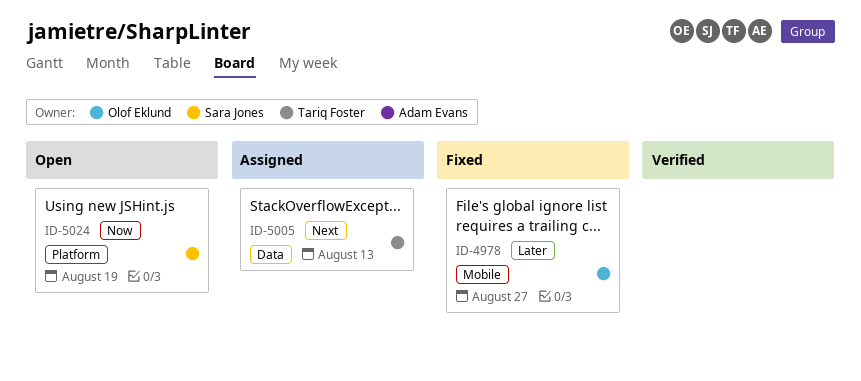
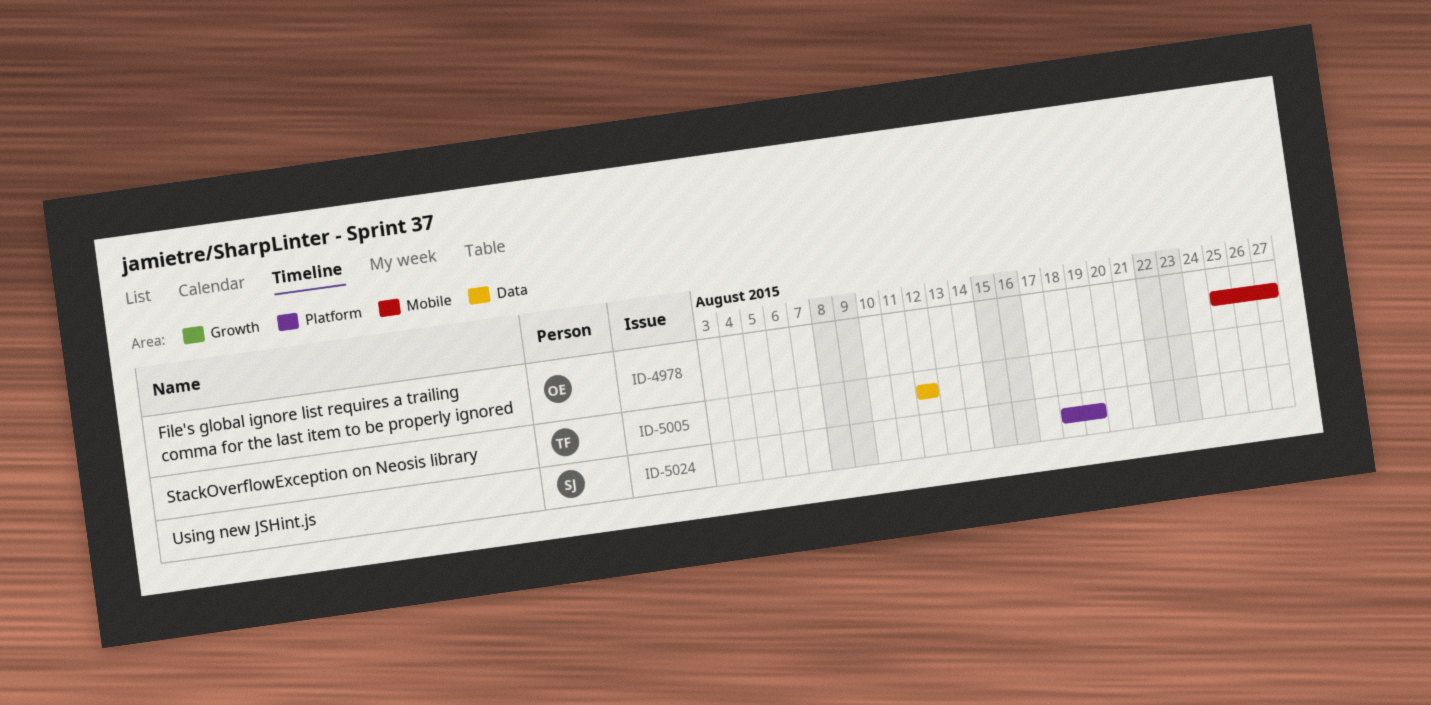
ID-5005, due: Aug 13 -> Aug 12

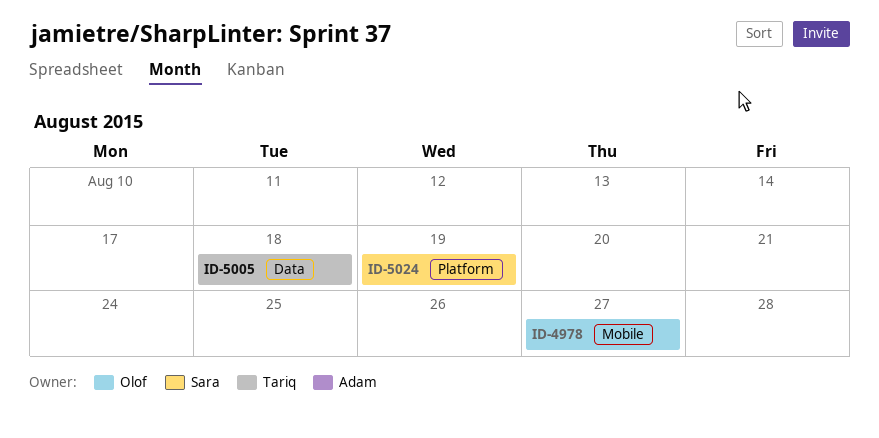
ID-5005, due: Aug 12 -> Aug 18

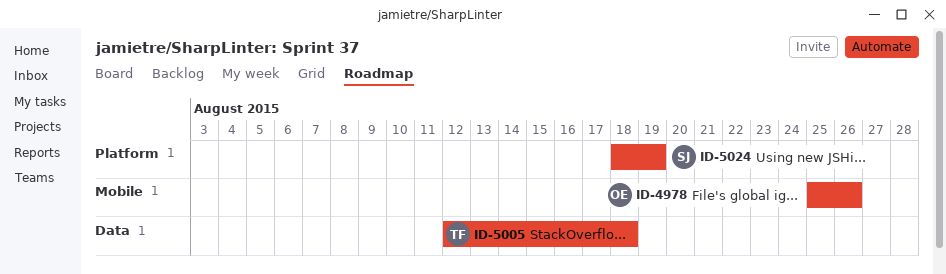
ID-4978, due: Aug 27 -> Aug 26

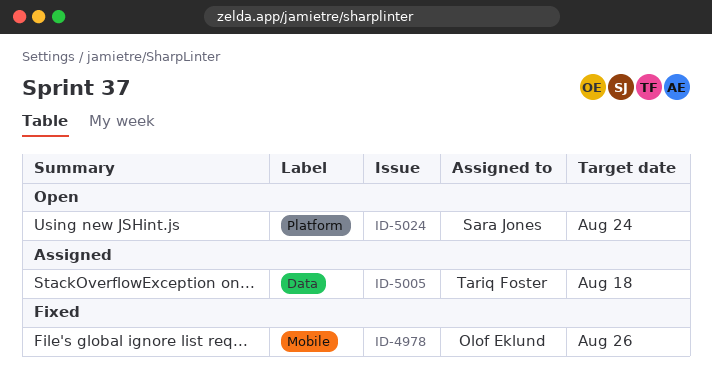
ID-5024, due: Aug 19 -> Aug 24

